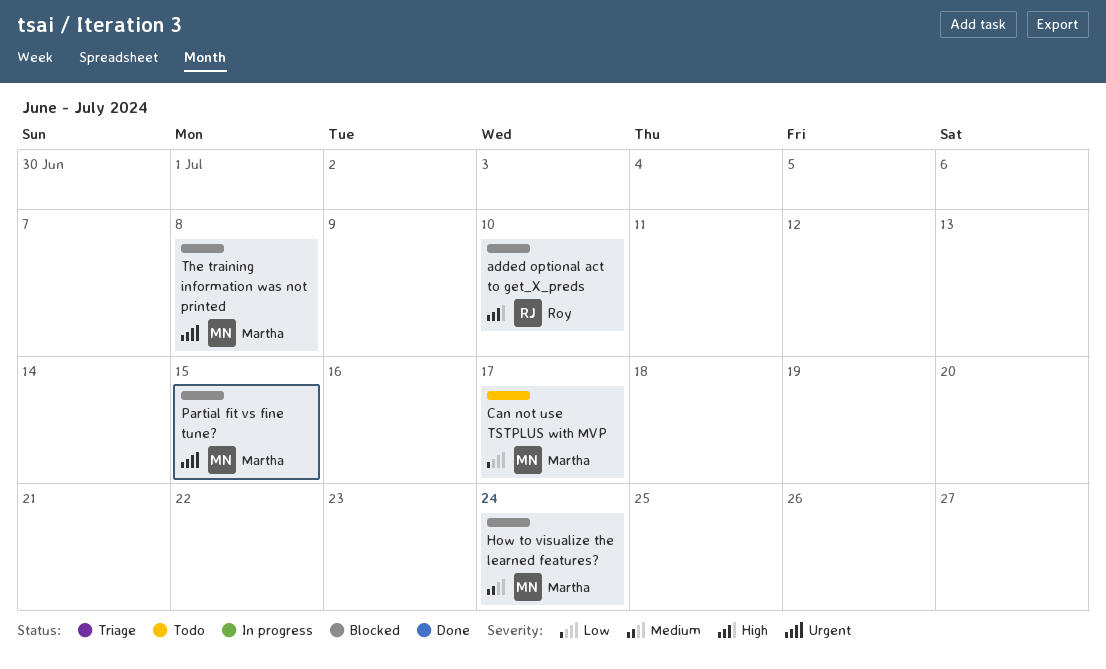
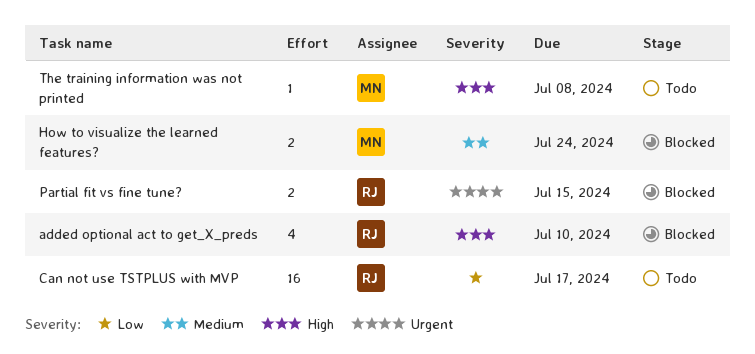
Can not use TSTPLUS with MVP, owner: Martha -> Roy
Partial fit vs fine tune?, owner: Martha -> Roy
The training information was not printed, status: Blocked -> Todo
The training information was not printed, priority: Urgent -> High

